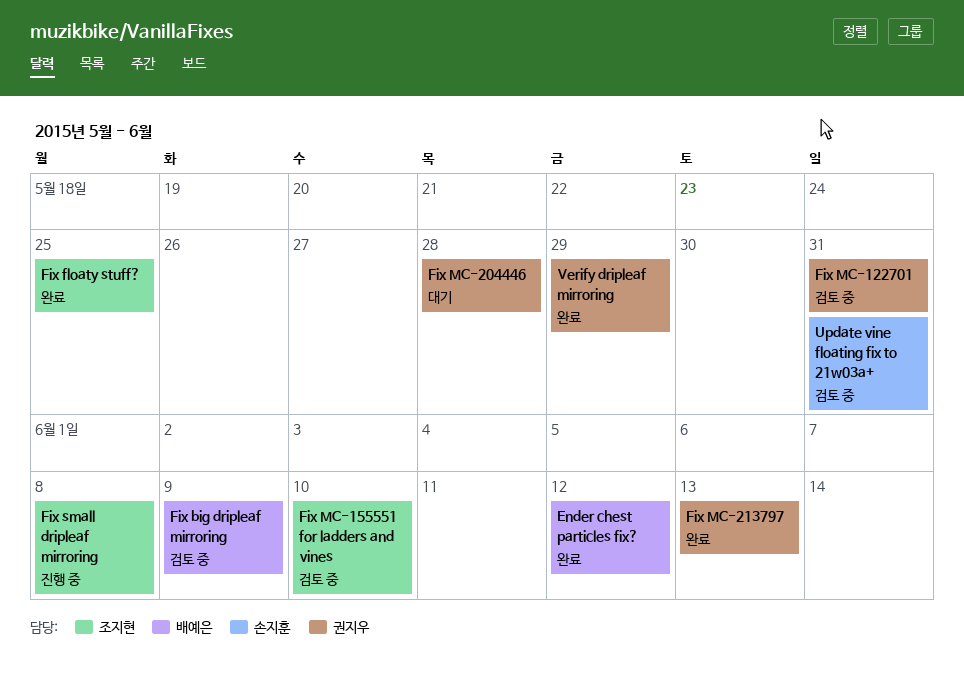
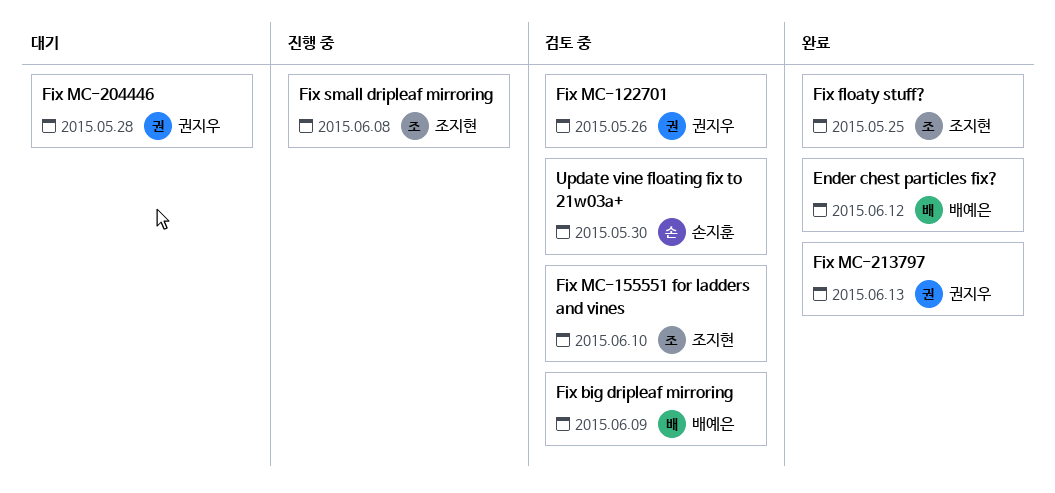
Fix MC-122701, due: May 31 -> May 26
Update vine floating fix to 21w03a+, due: May 31 -> May 30
Verify dripleaf mirroring: present -> none

